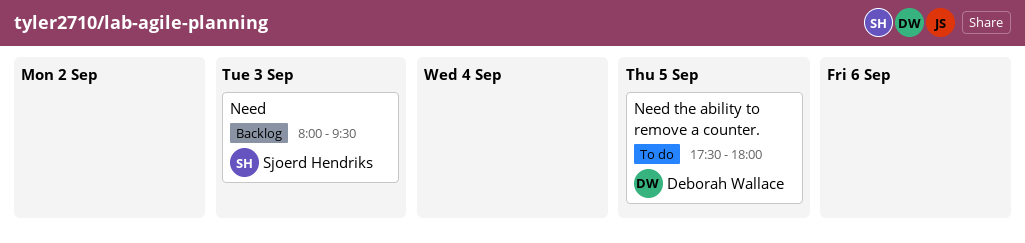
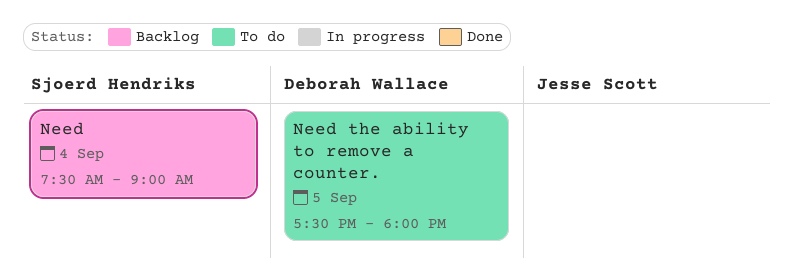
Need, day: Sep 3 -> Sep 4
Need, begins: 08:00 -> 07:30
Need, ends: 09:30 -> 09:00

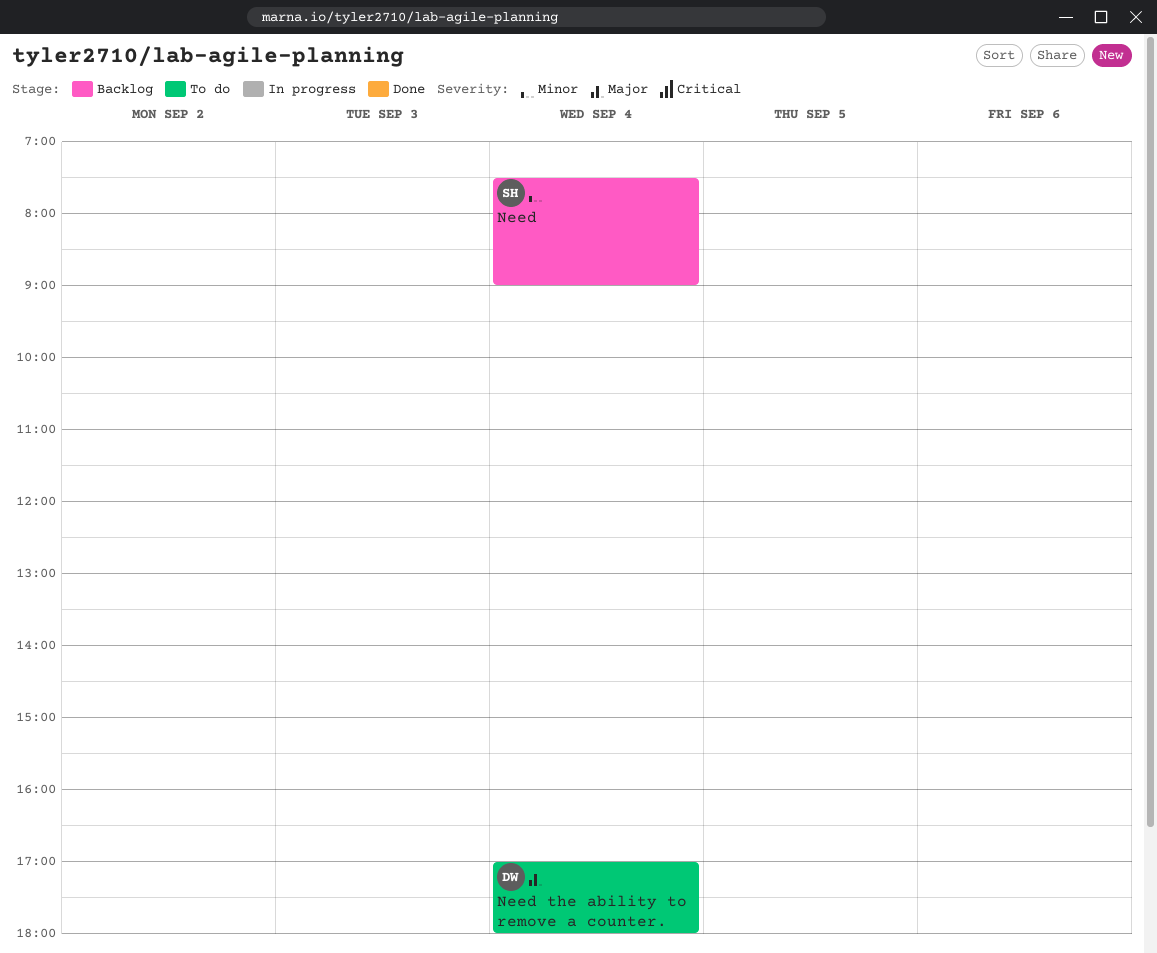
Need the ability to remove a counter., day: Sep 5 -> Sep 4
Need the ability to remove a counter., begins: 17:30 -> 17:00

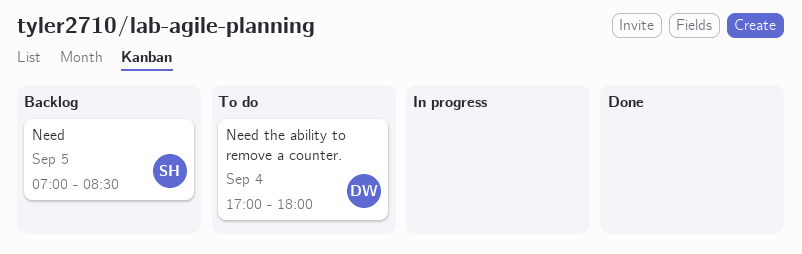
Need, day: Sep 4 -> Sep 5
Need, begins: 07:30 -> 07:00
Need, ends: 09:00 -> 08:30

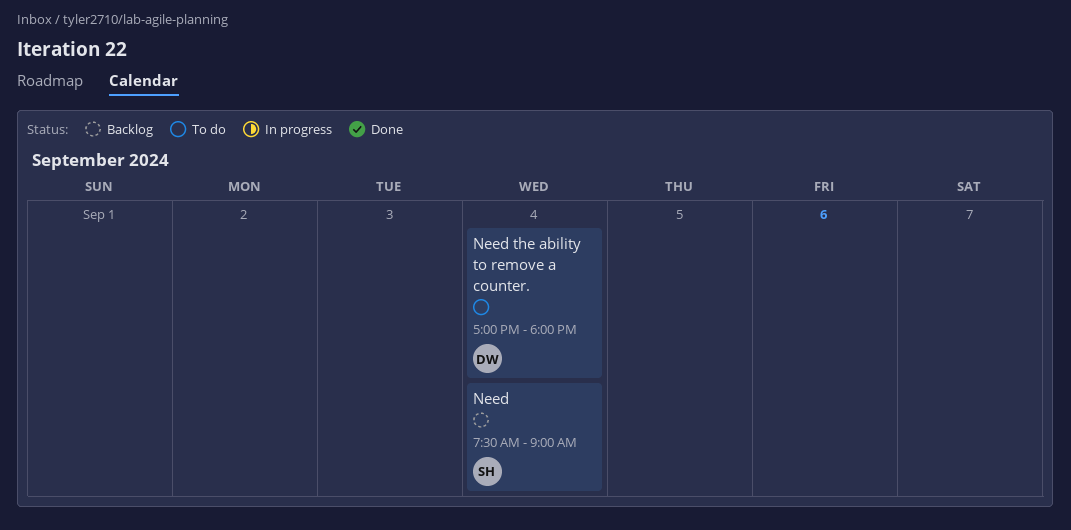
Need, day: Sep 5 -> Sep 4
Need, begins: 07:00 -> 07:30
Need, ends: 08:30 -> 09:00

